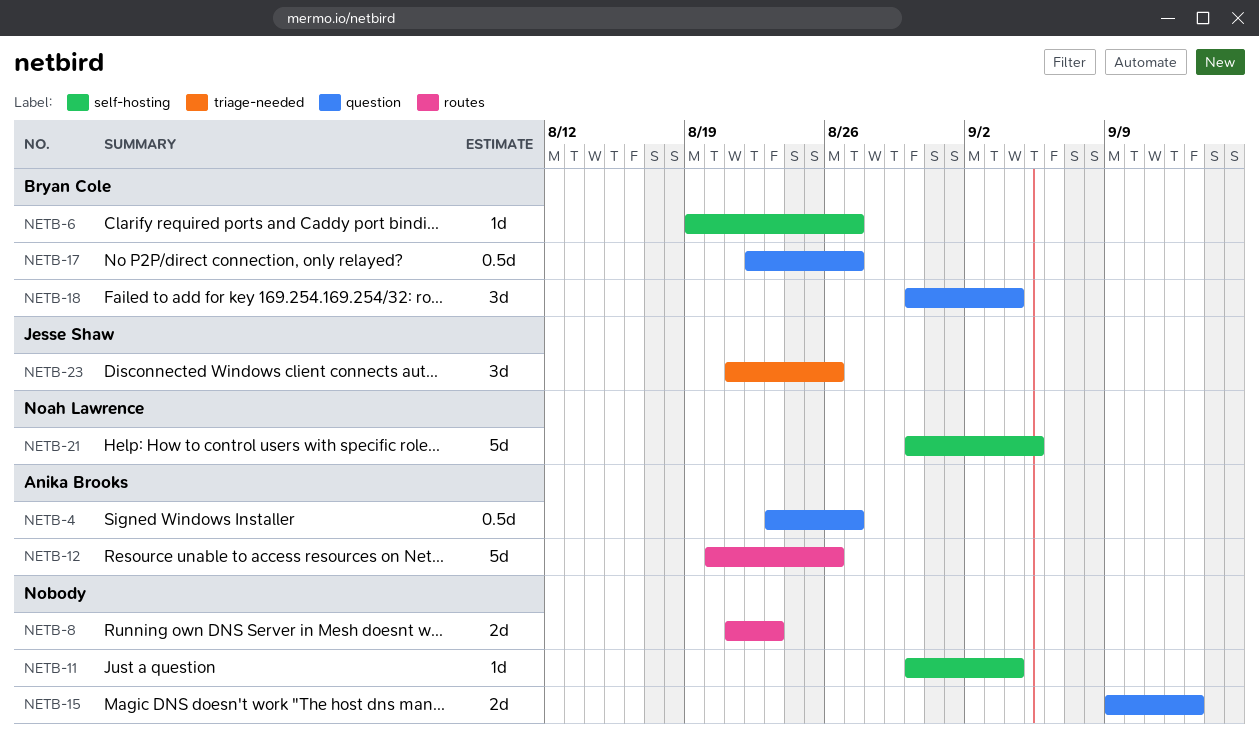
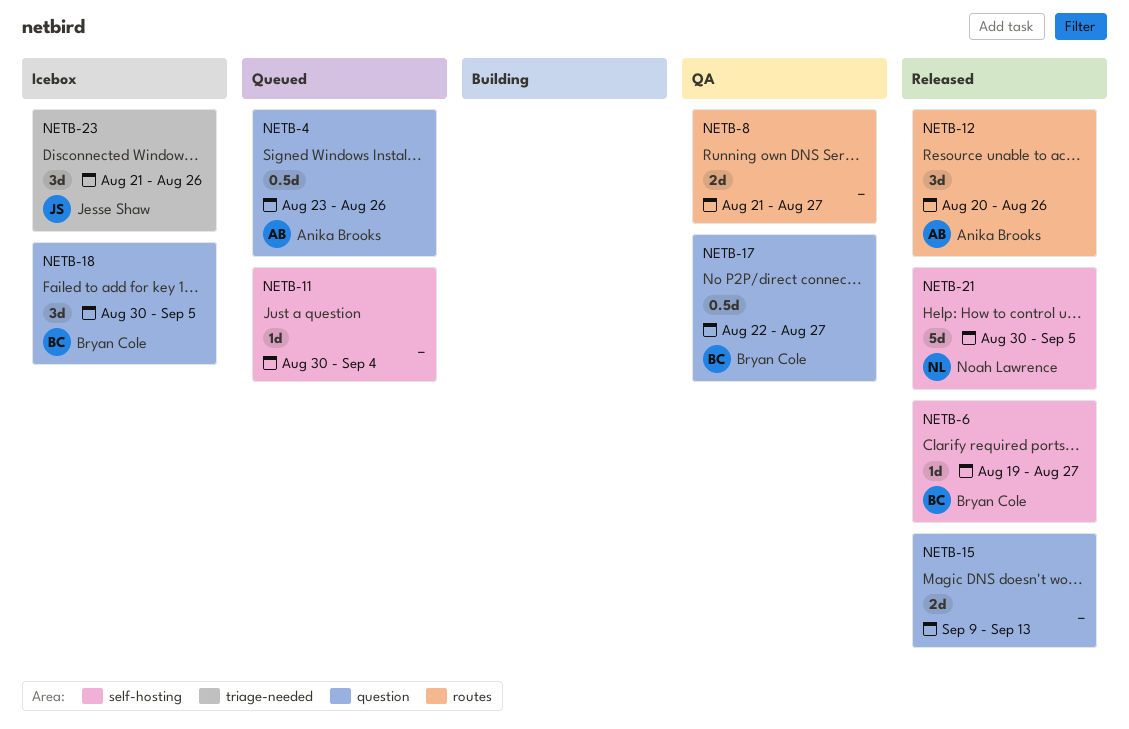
NETB-4, due: Aug 27 -> Aug 26
NETB-8, due: Aug 23 -> Aug 27
NETB-12, estimate: 5d -> 3d
NETB-18, due: Sep 4 -> Sep 5

